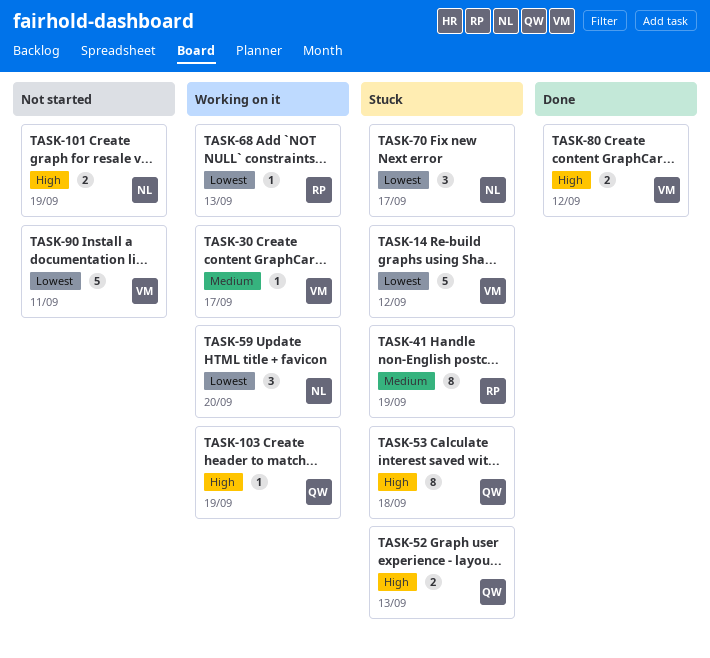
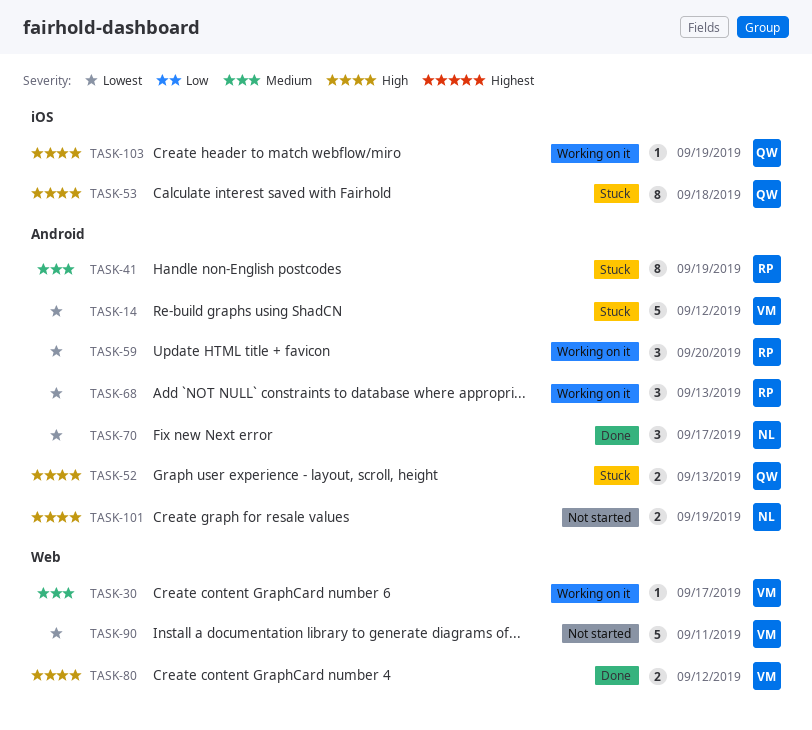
TASK-59, owner: NL -> RP
TASK-68, estimate: 1 -> 3
TASK-70, status: Stuck -> Done

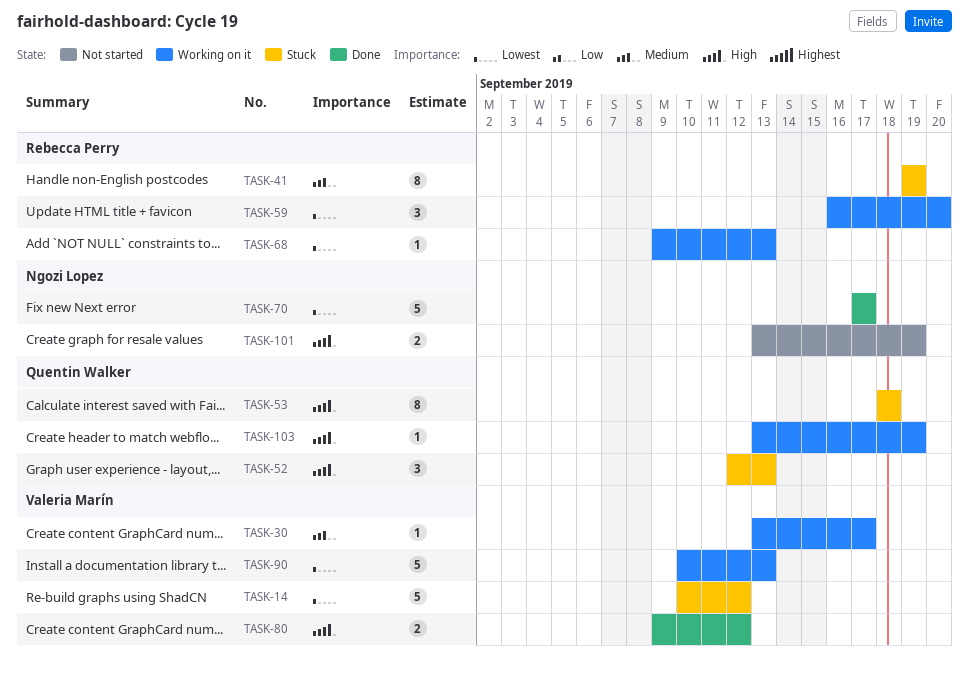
TASK-52, estimate: 2 -> 3
TASK-68, estimate: 3 -> 1
TASK-70, estimate: 3 -> 5
TASK-90, status: Not started -> Working on it
TASK-90, due: Sep 11 -> Sep 13

